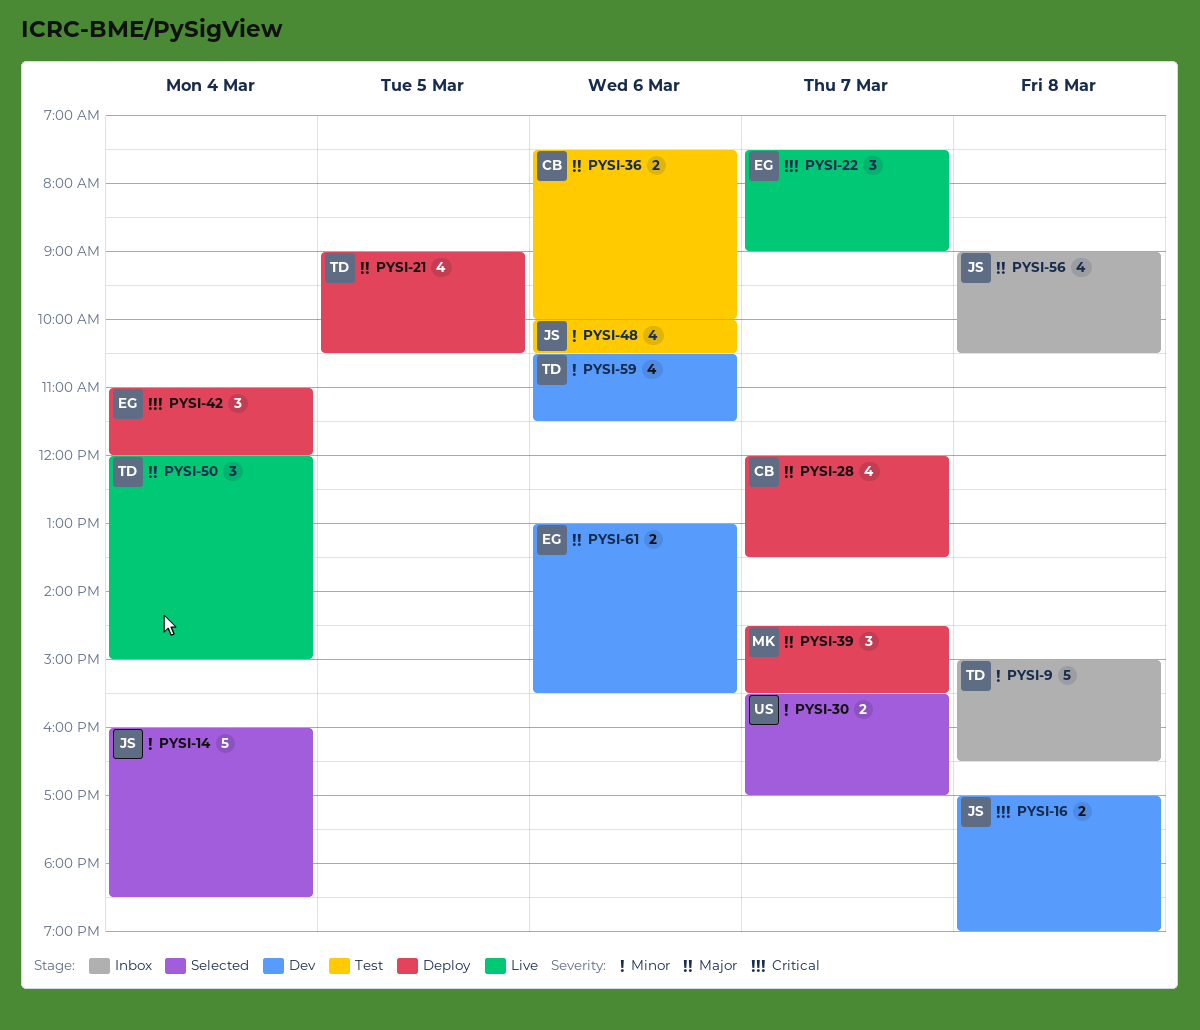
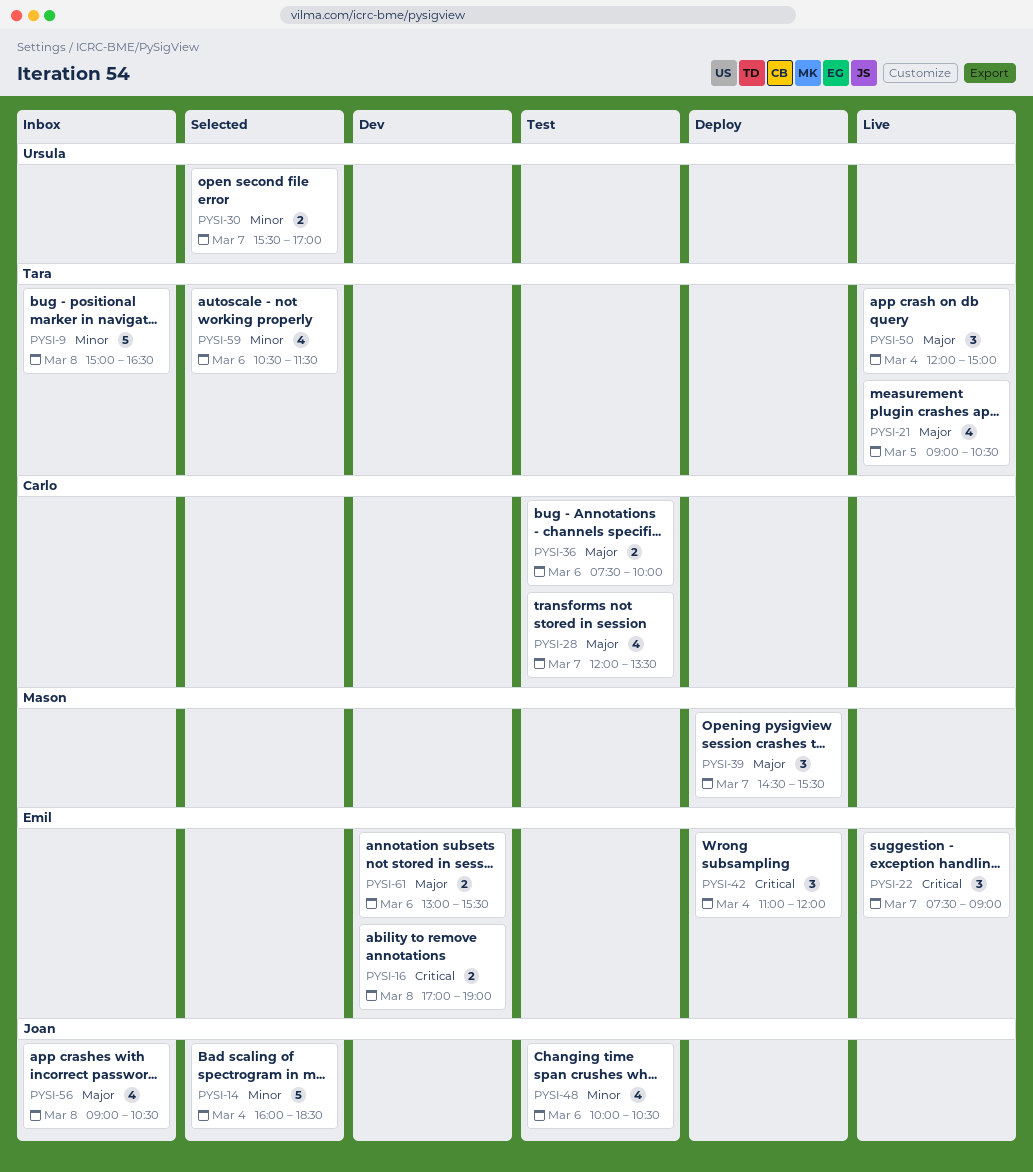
PYSI-16, owner: Joan -> Emil
PYSI-21, status: Deploy -> Live
PYSI-28, status: Deploy -> Test
PYSI-59, status: Dev -> Selected

